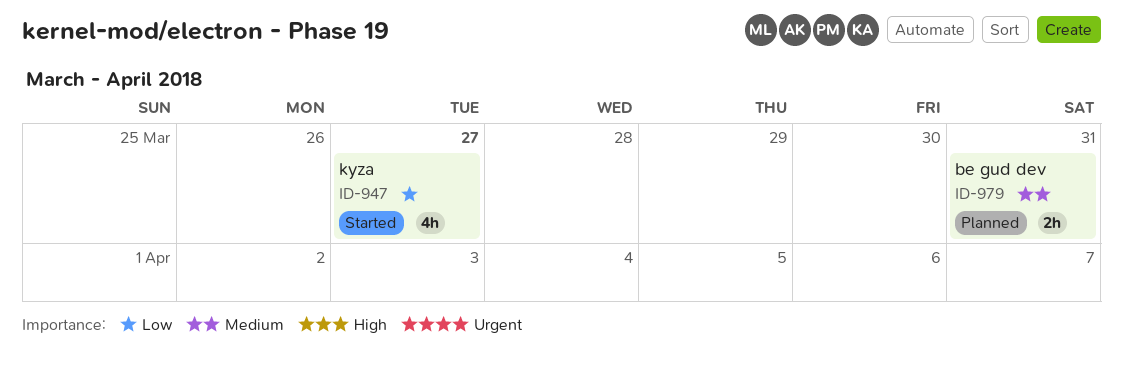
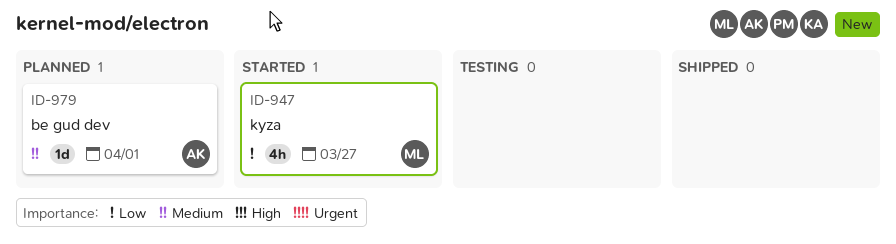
ID-979, estimate: 2h -> 1d
ID-979, due: Mar 31 -> Apr 1

